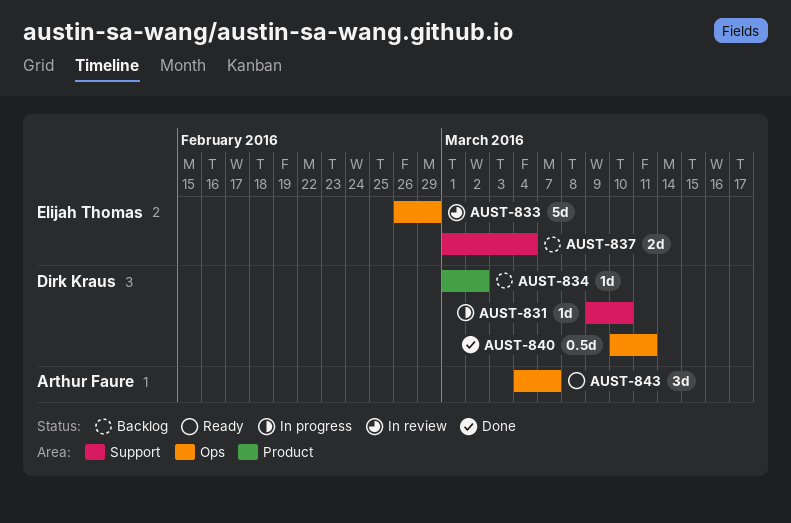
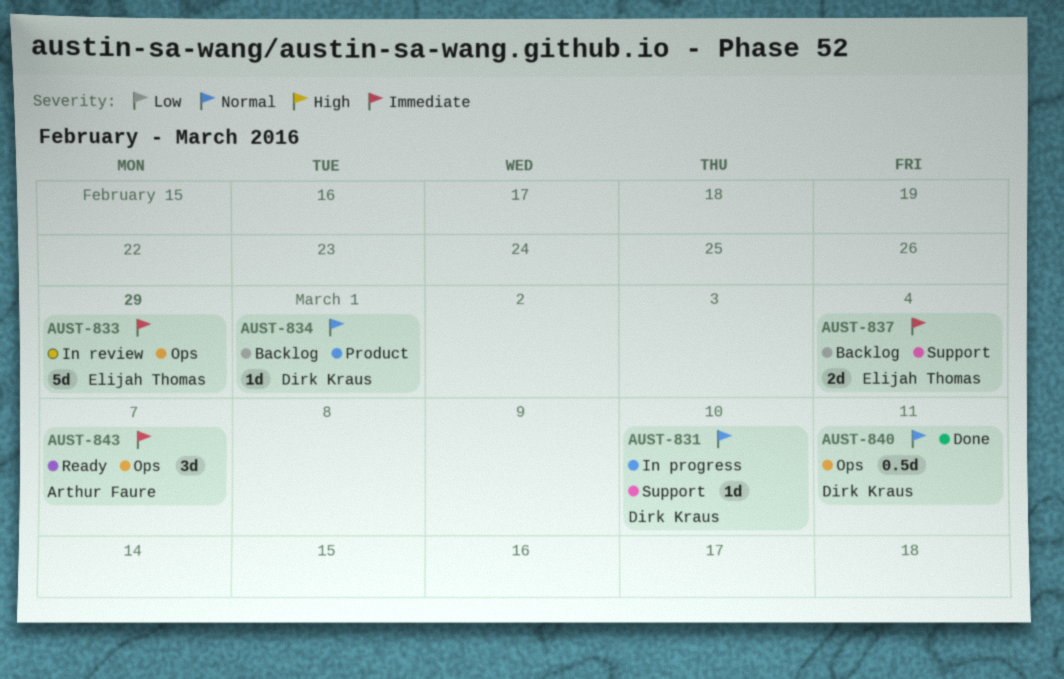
AUST-834, due: Mar 2 -> Mar 1

